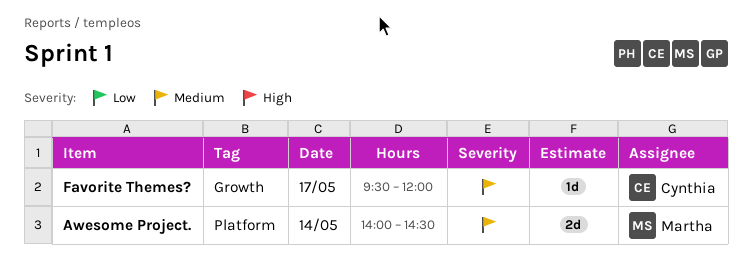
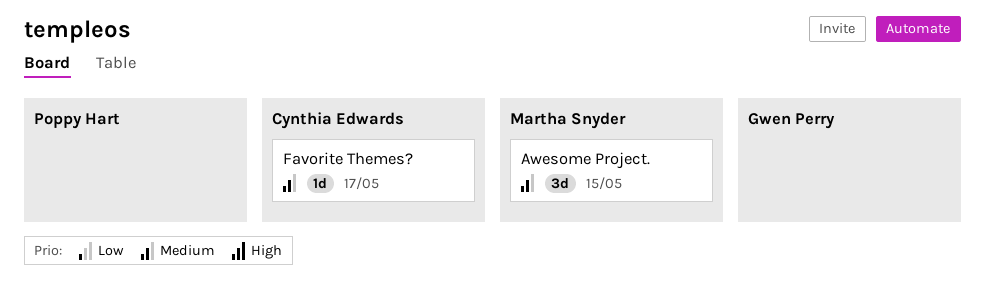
Awesome Project., estimate: 2d -> 3d
Awesome Project., day: May 14 -> May 15

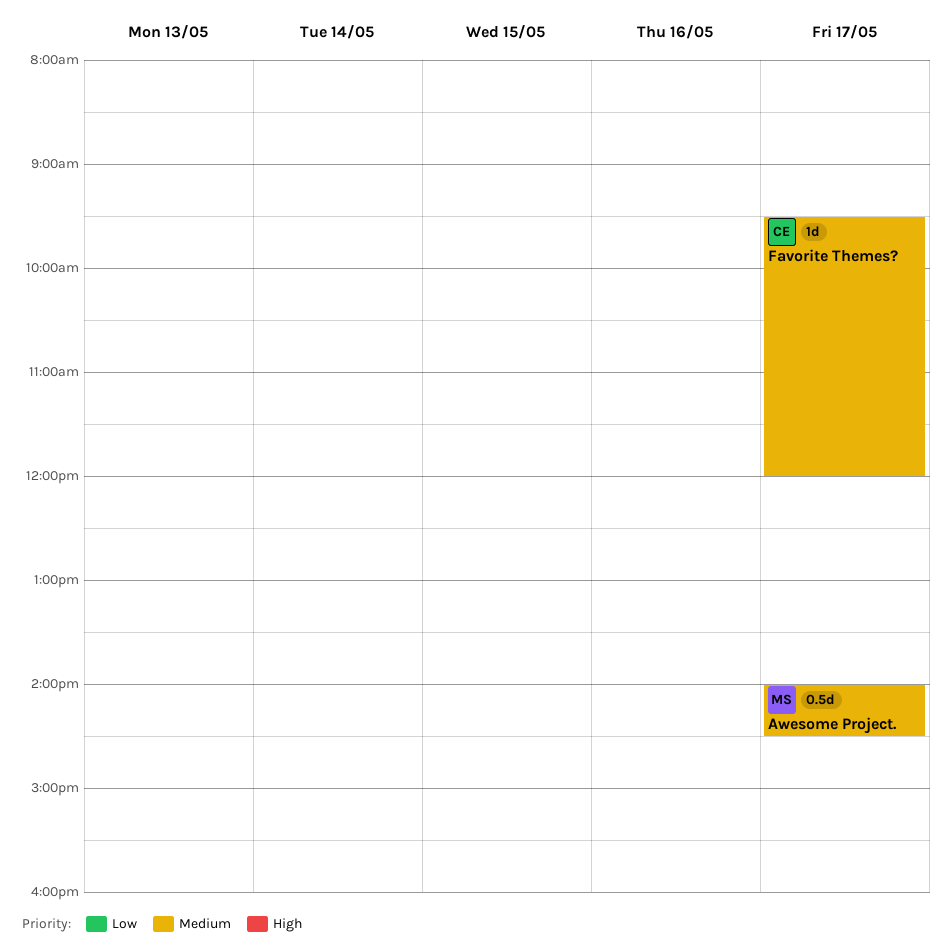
Awesome Project., estimate: 3d -> 0.5d
Awesome Project., day: May 15 -> May 17

